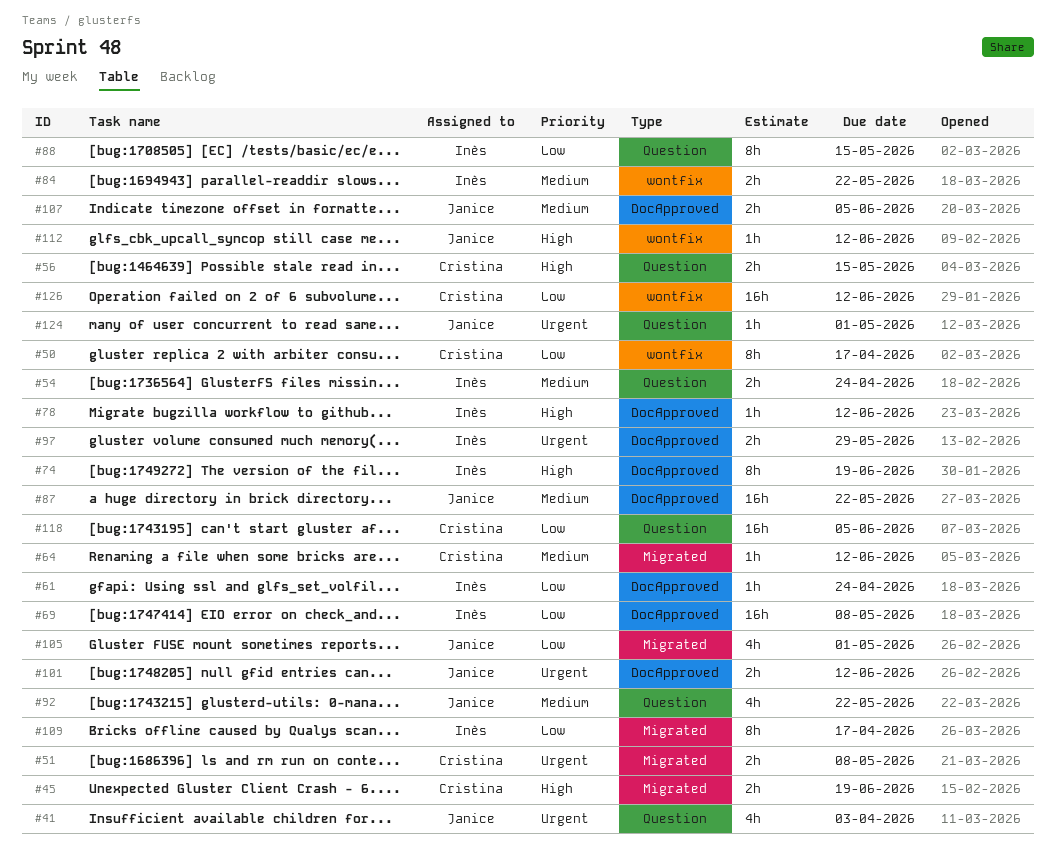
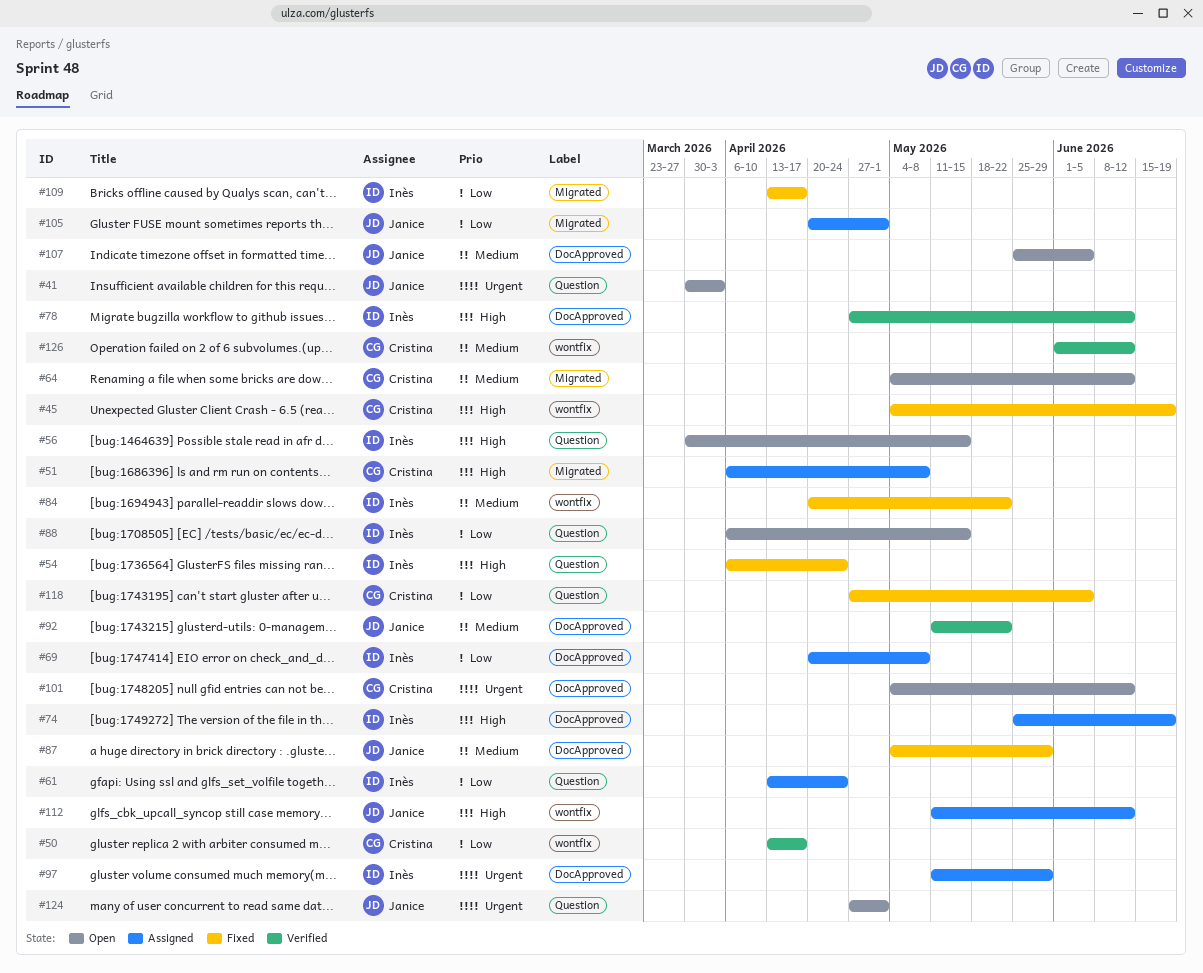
#45, label: Migrated -> wontfix
#51, priority: Urgent -> High
#54, priority: Medium -> High
#56, owner: Cristina -> Inès
#61, label: DocApproved -> Question
#87, due: May 22 -> May 29
#92, label: Question -> DocApproved
#101, owner: Janice -> Cristina
#126, priority: Low -> Medium

